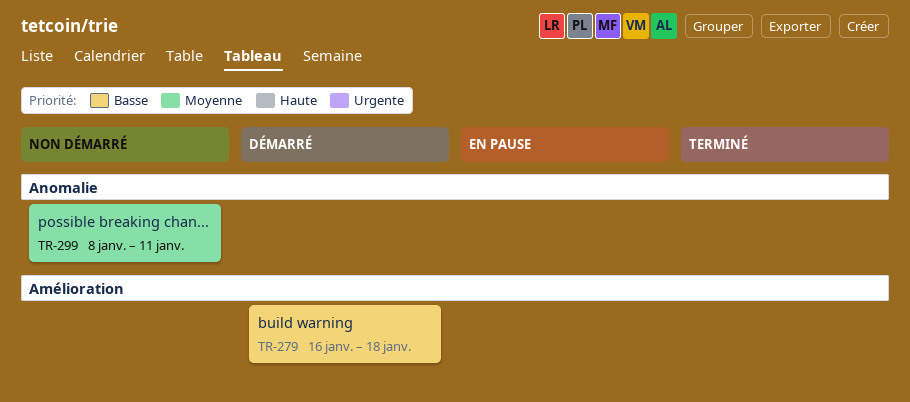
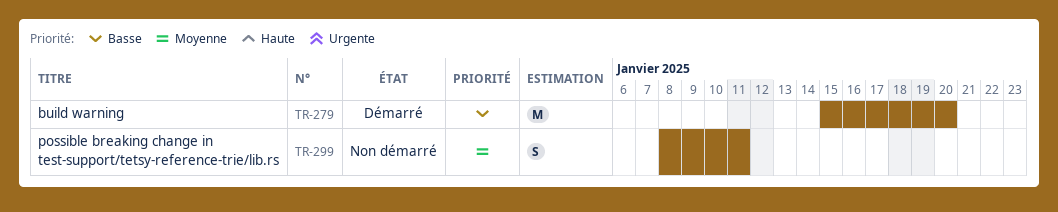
TR-279, start: Jan 16 -> Jan 15
TR-279, due: Jan 18 -> Jan 20

